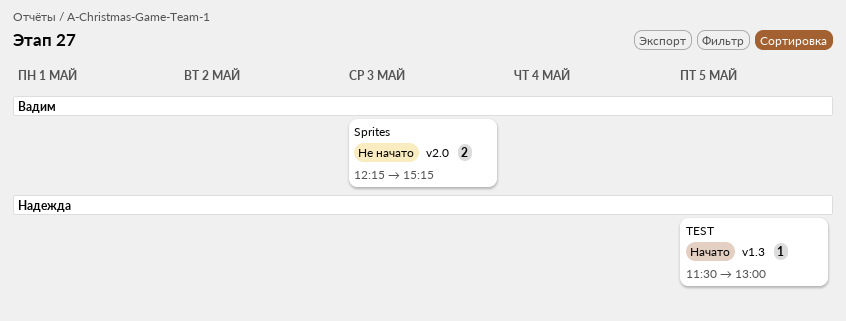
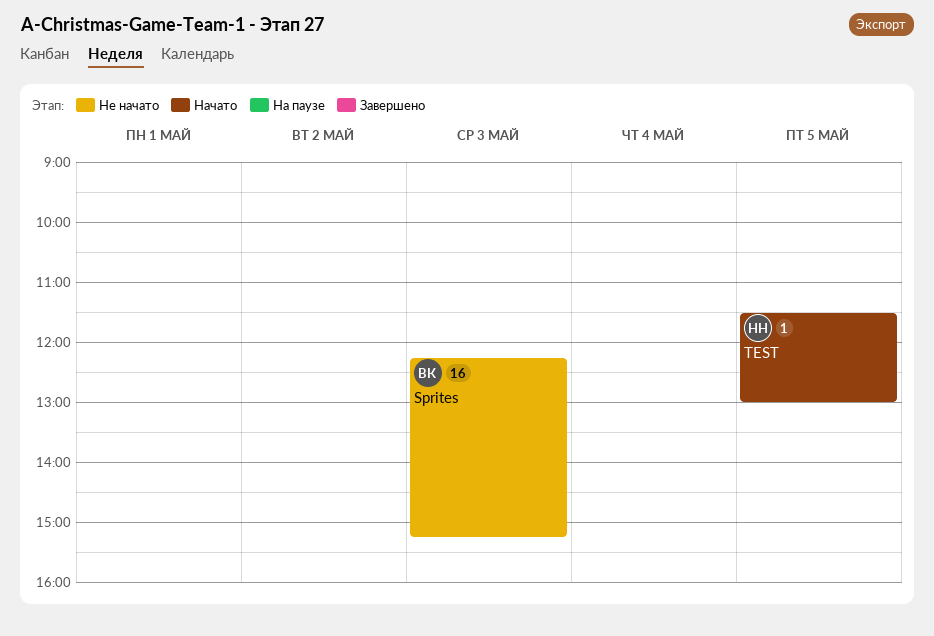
Sprites, estimate: 2 -> 16

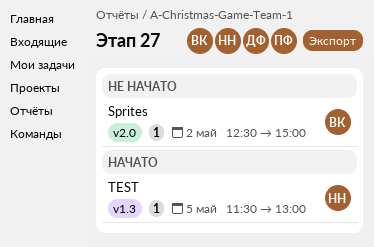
Sprites, estimate: 16 -> 1
Sprites, day: May 3 -> May 2
Sprites, begins: 12:15 -> 12:30
Sprites, ends: 15:15 -> 15:00

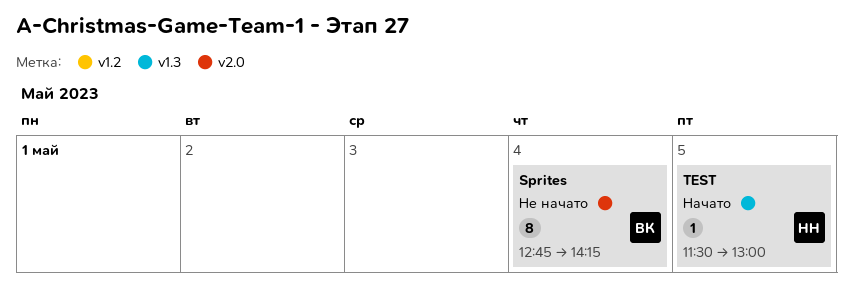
Sprites, estimate: 1 -> 8
Sprites, day: May 2 -> May 4
Sprites, begins: 12:30 -> 12:45
Sprites, ends: 15:00 -> 14:15

